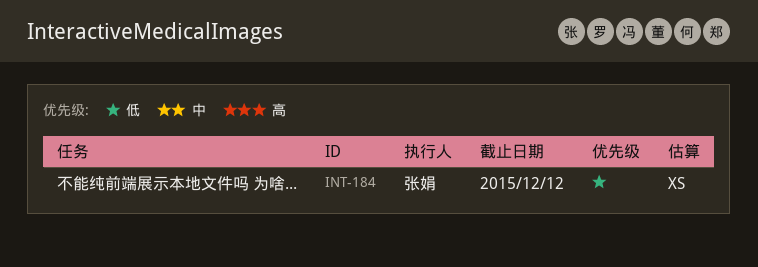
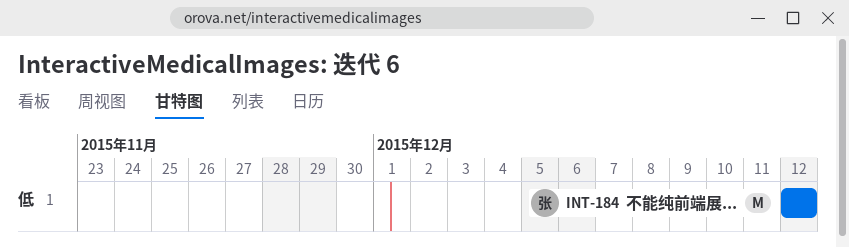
INT-184, estimate: XS -> M

